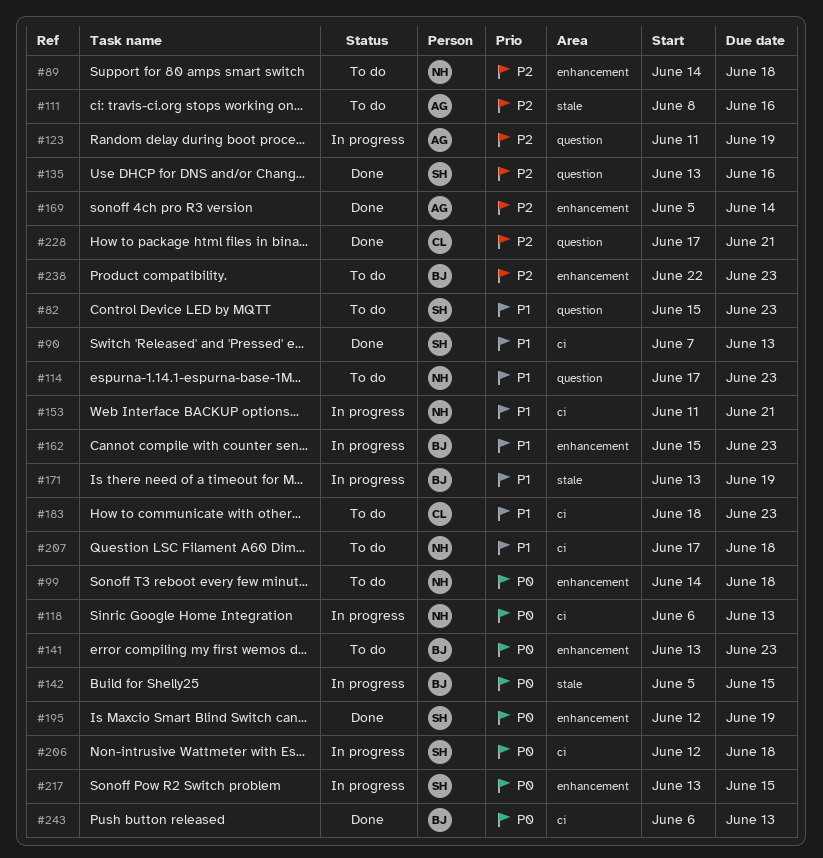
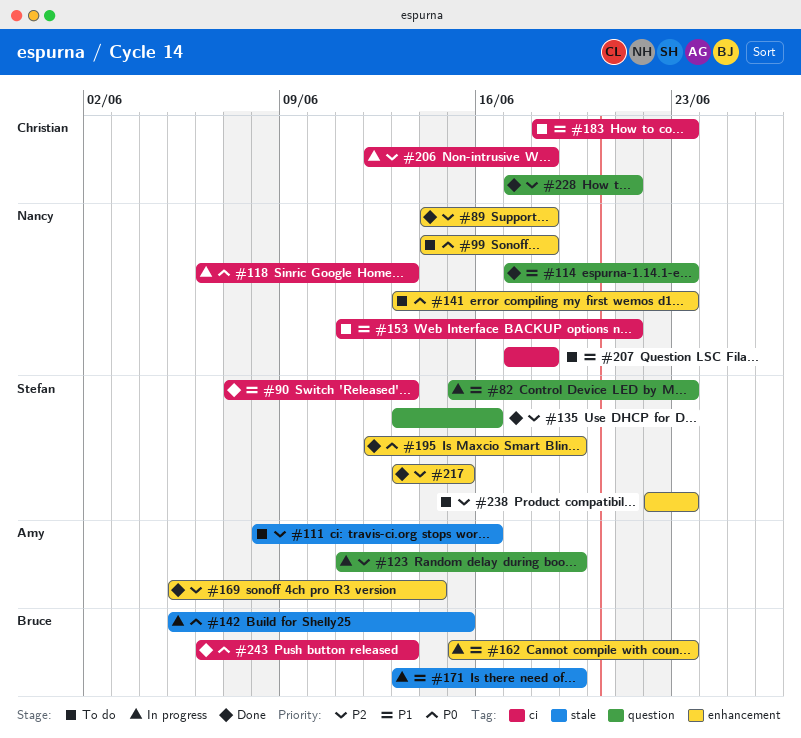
#82, status: To do -> In progress
#89, status: To do -> Done
#114, status: To do -> Done
#141, owner: Bruce -> Nancy
#153, status: In progress -> To do
#206, owner: Stefan -> Christian
#206, priority: P0 -> P2
#217, status: In progress -> Done
#217, priority: P0 -> P2
#238, owner: Bruce -> Stefan

